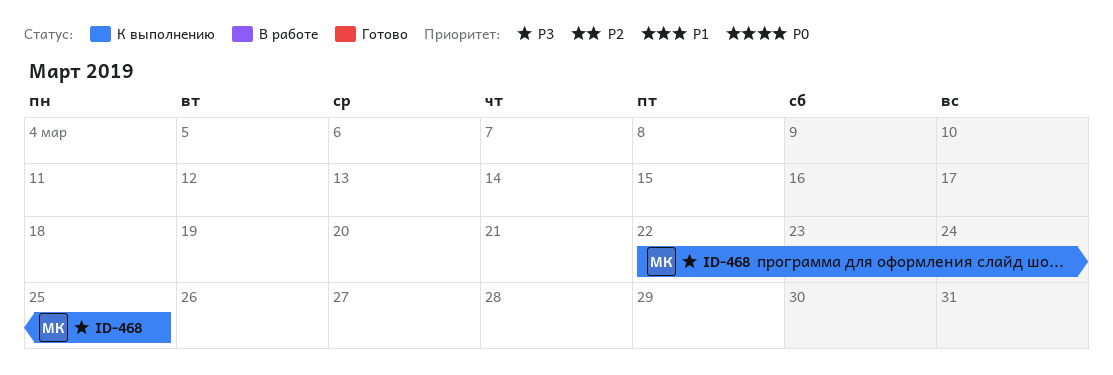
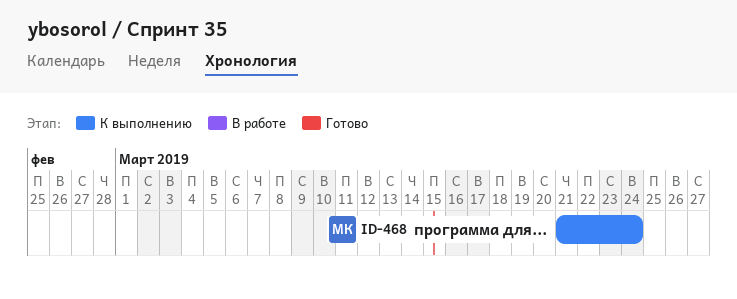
ID-468, start: Mar 22 -> Mar 21
ID-468, due: Mar 25 -> Mar 24

